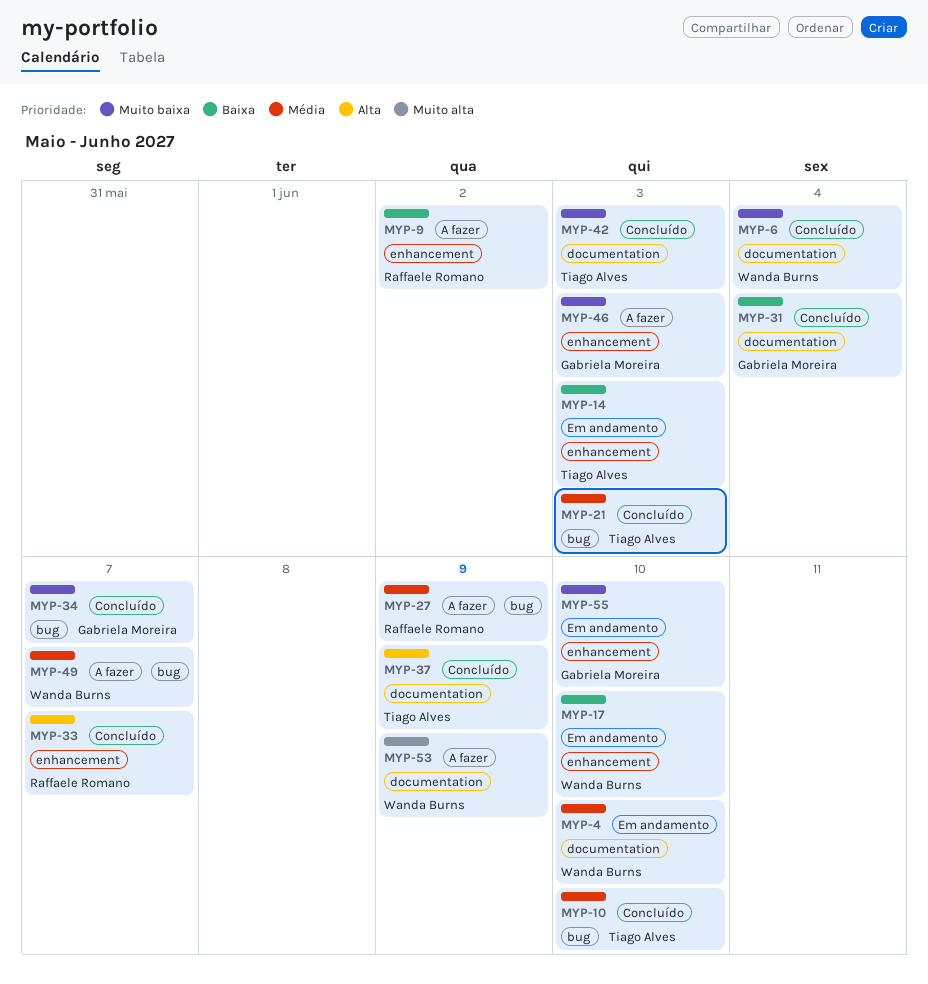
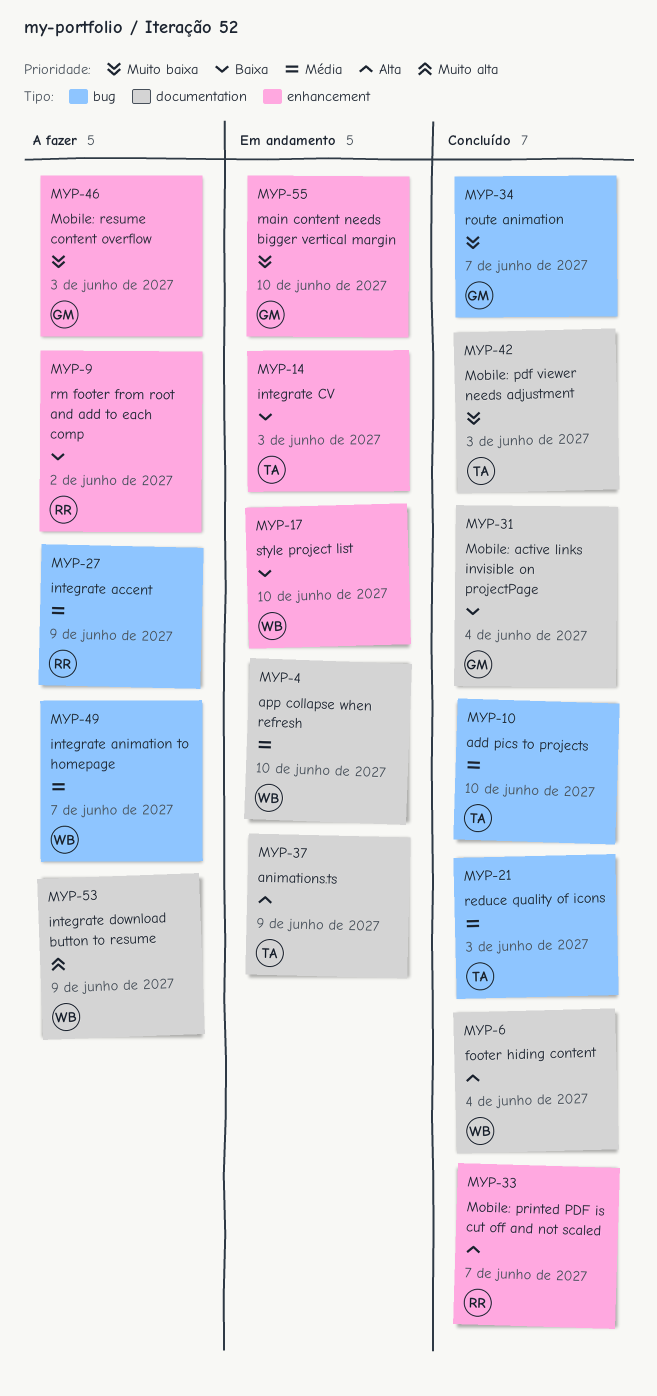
MYP-6, priority: Muito baixa -> Alta
MYP-37, status: Concluído -> Em andamento

